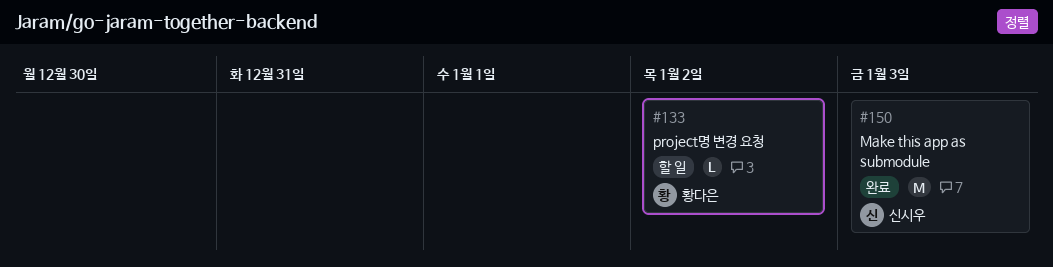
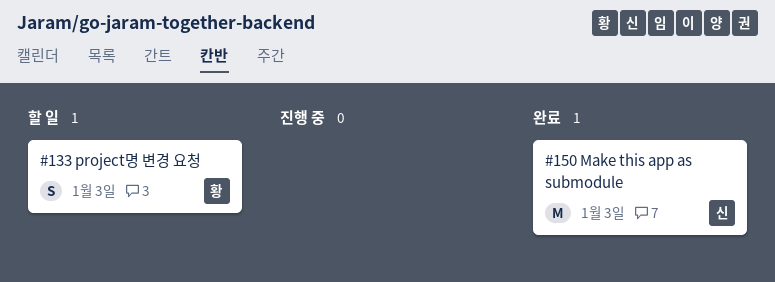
#133, estimate: L -> S
#133, due: Jan 2 -> Jan 3

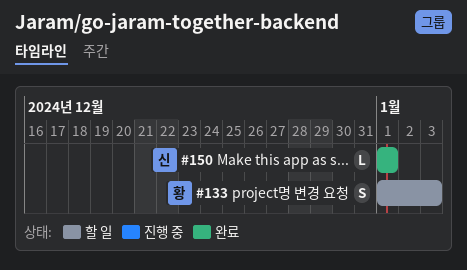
#150, estimate: M -> L
#150, due: Jan 3 -> Jan 1

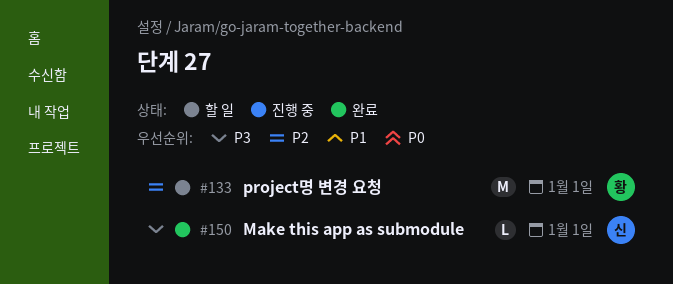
#133, estimate: S -> M
#133, due: Jan 3 -> Jan 1

